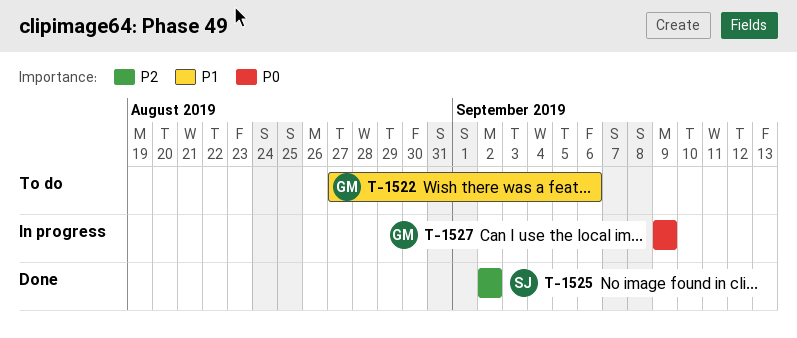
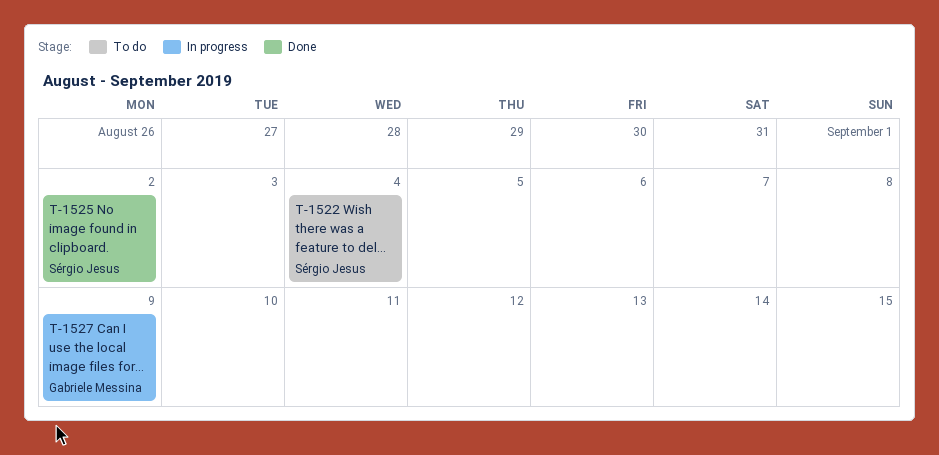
T-1522, owner: Gabriele Messina -> Sérgio Jesus
T-1522, due: Sep 6 -> Sep 4

